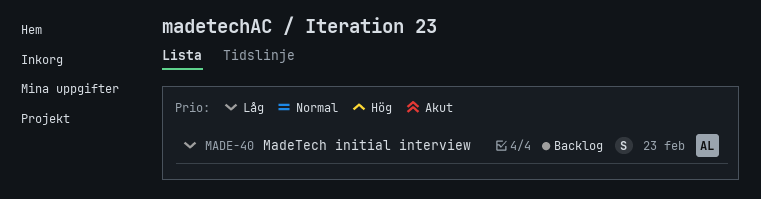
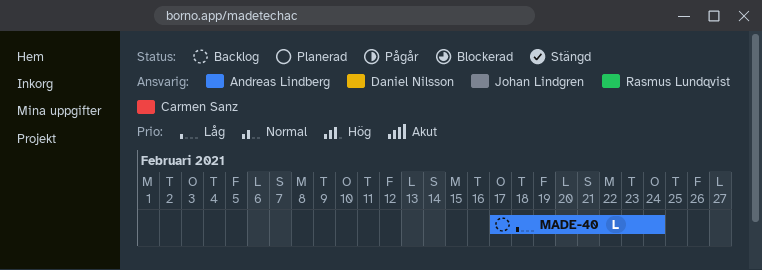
MADE-40, estimate: S -> L
MADE-40, due: Feb 23 -> Feb 24

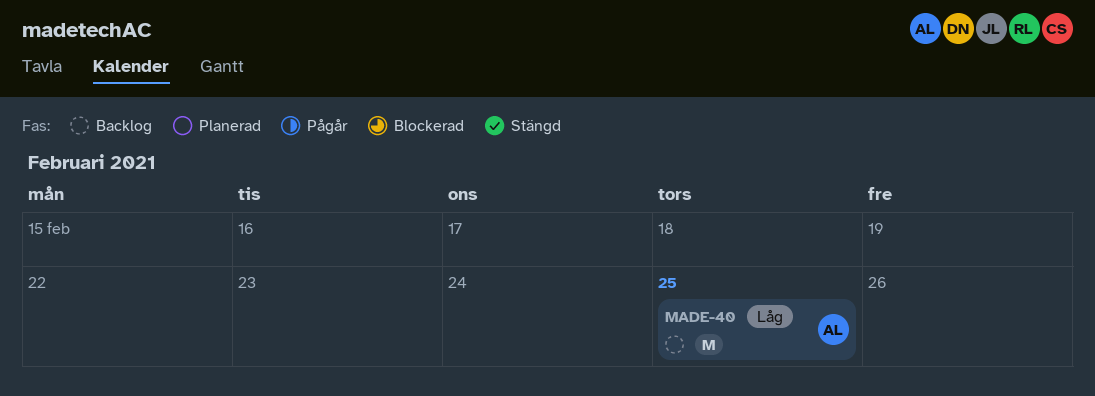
MADE-40, estimate: L -> M
MADE-40, due: Feb 24 -> Feb 25

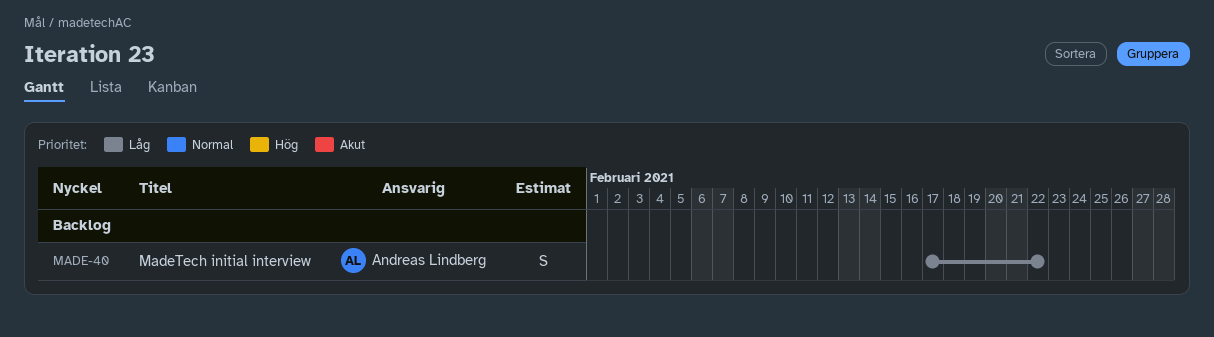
MADE-40, estimate: M -> S
MADE-40, due: Feb 25 -> Feb 22

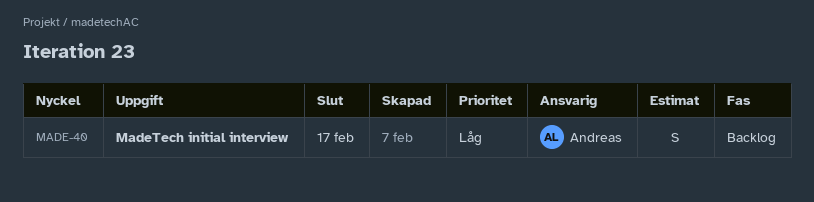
MADE-40, due: Feb 22 -> Feb 17

